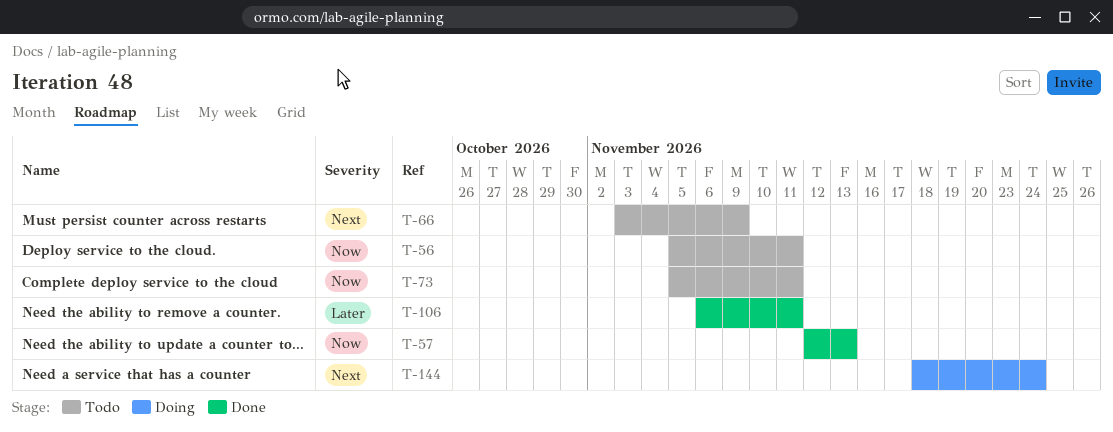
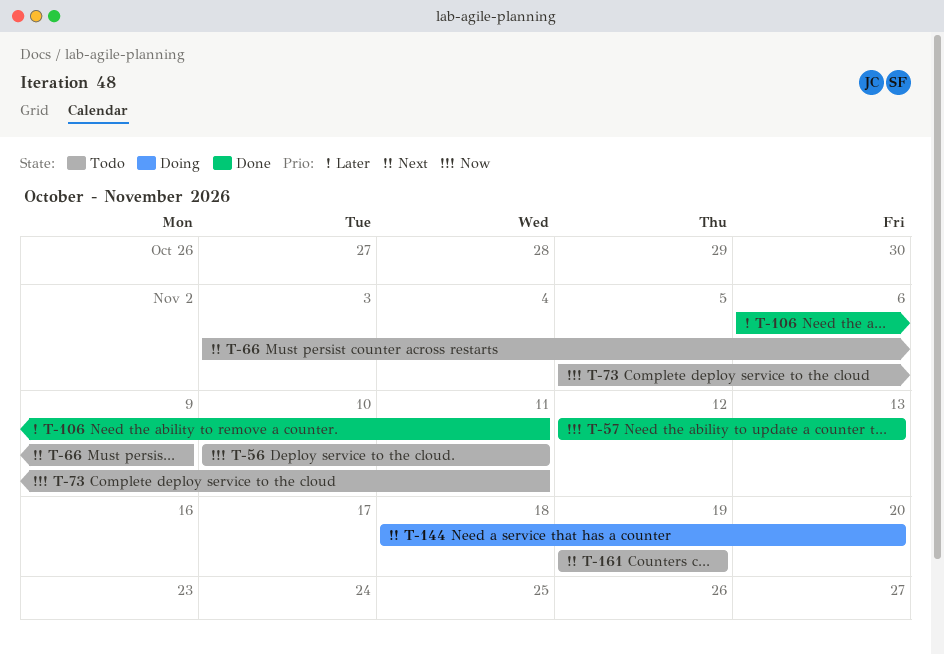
T-56, start: Nov 5 -> Nov 10
T-144, due: Nov 24 -> Nov 20
T-161: none -> present

